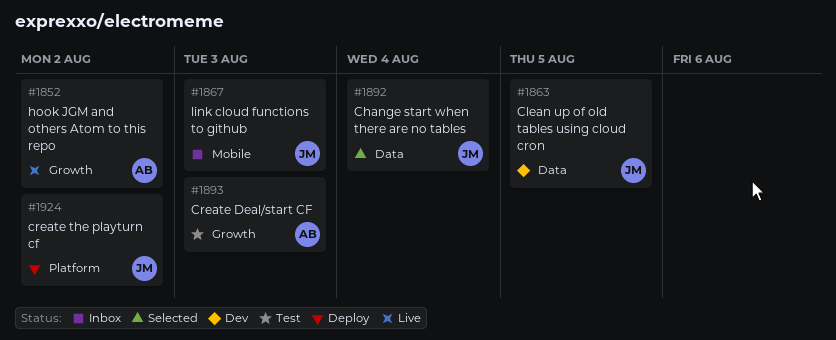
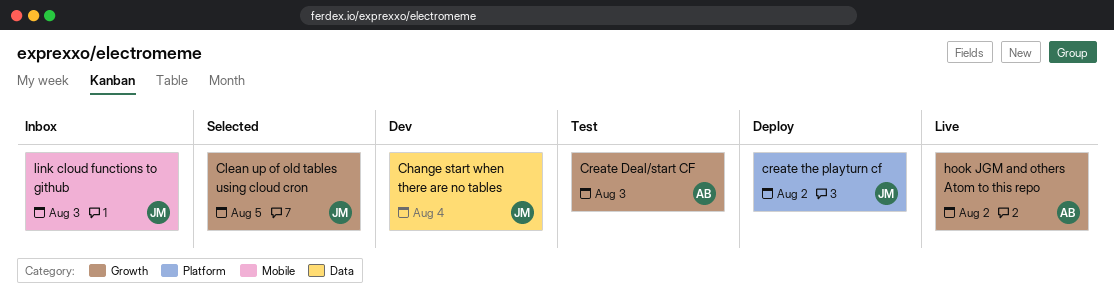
Change start when there are no tables, status: Selected -> Dev
Clean up of old tables using cloud cron, status: Dev -> Selected
Clean up of old tables using cloud cron, label: Data -> Growth

